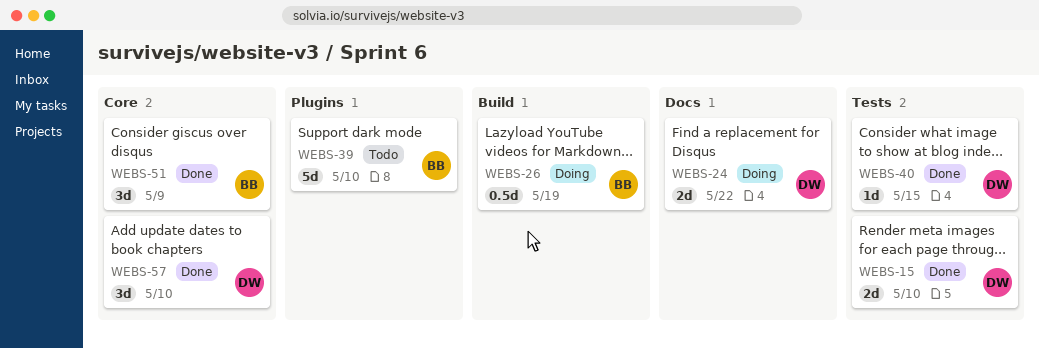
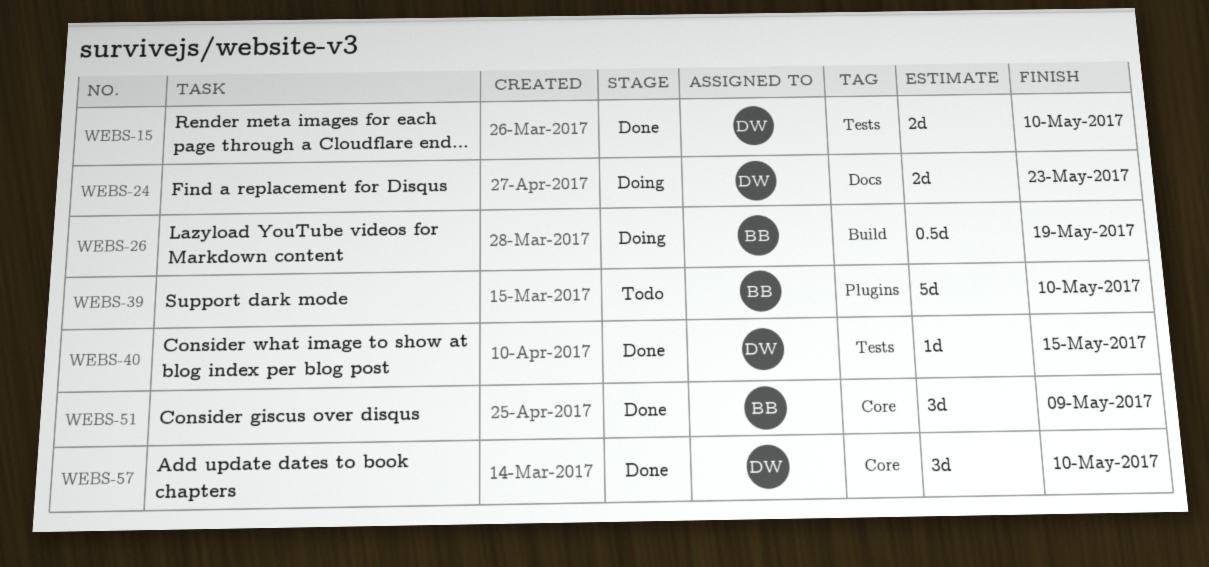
WEBS-24, due: May 22 -> May 23

